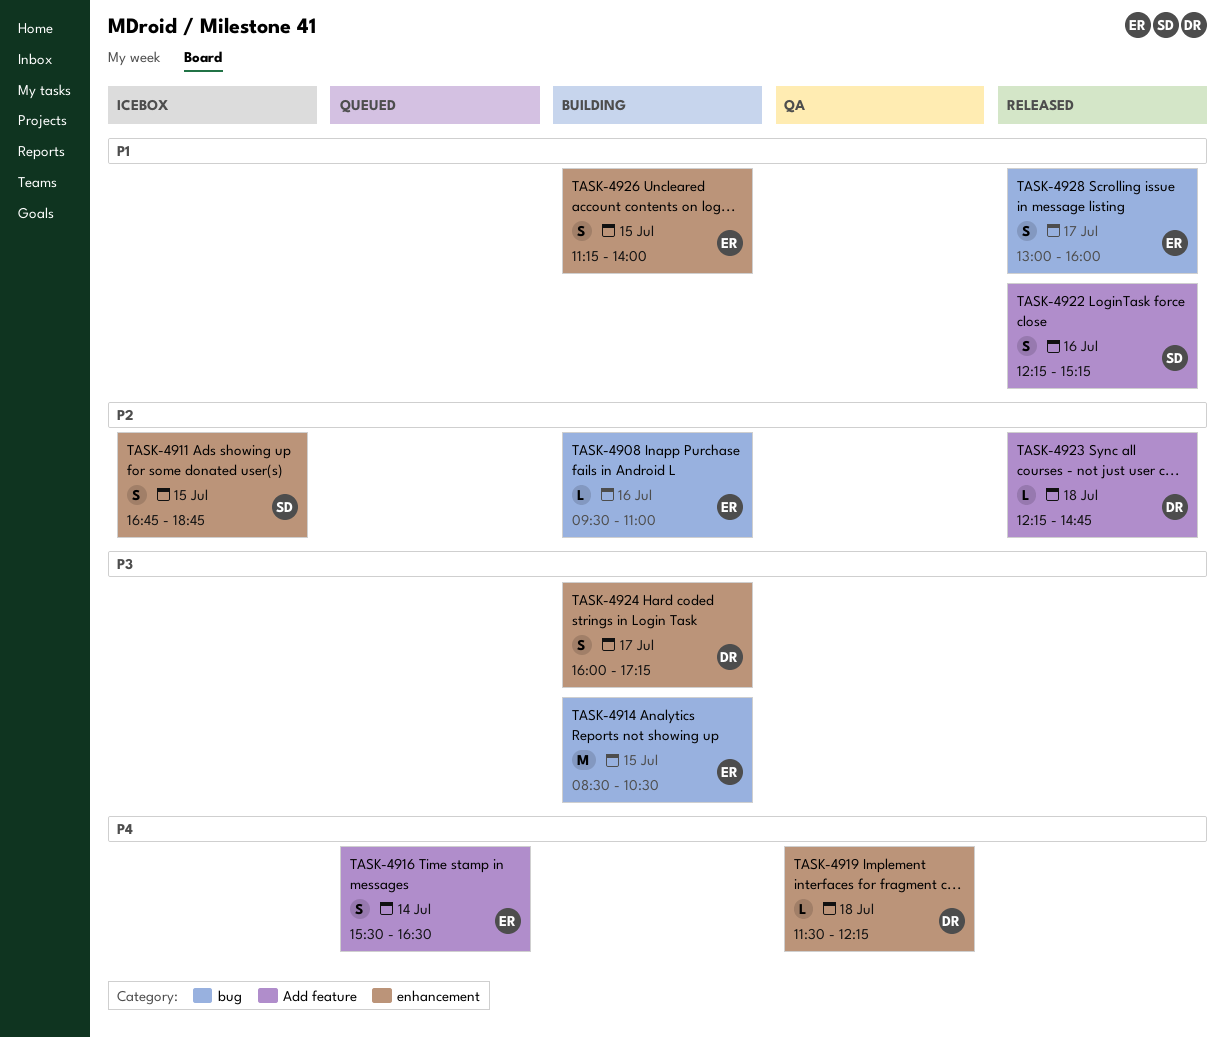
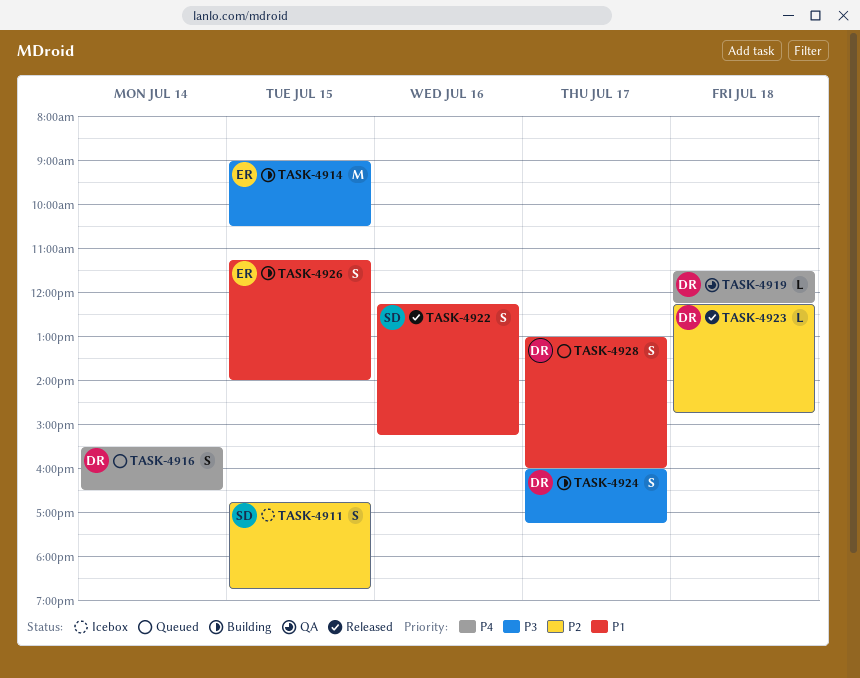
TASK-4908: present -> none
TASK-4914, begins: 08:30 -> 09:00
TASK-4916, owner: ER -> DR
TASK-4928, status: Released -> Queued
TASK-4928, owner: ER -> DR

